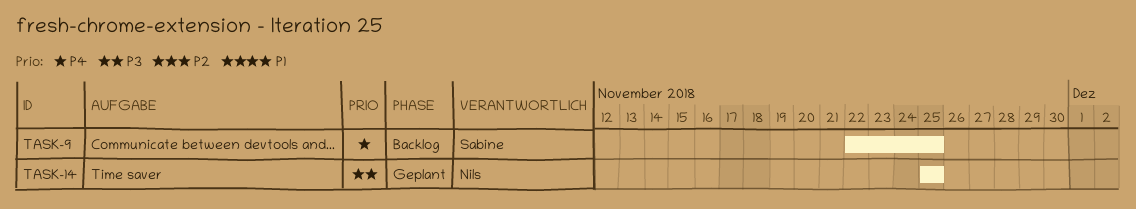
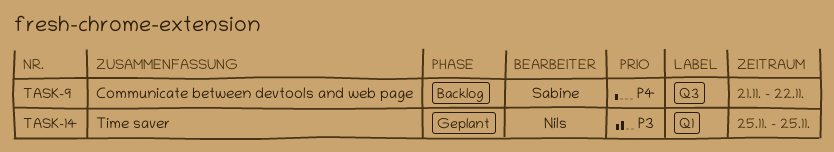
TASK-9, start: Nov 22 -> Nov 21
TASK-9, due: Nov 25 -> Nov 22

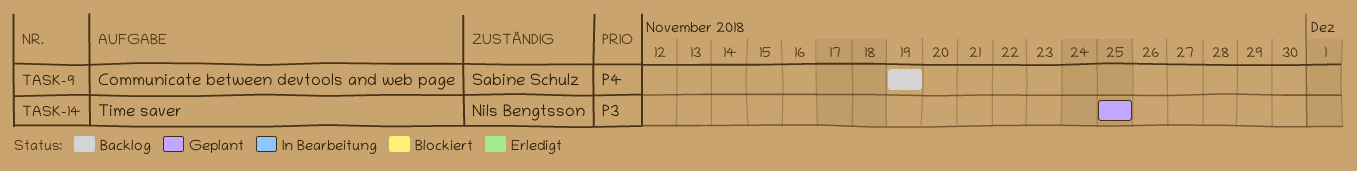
TASK-9, start: Nov 21 -> Nov 19
TASK-9, due: Nov 22 -> Nov 19

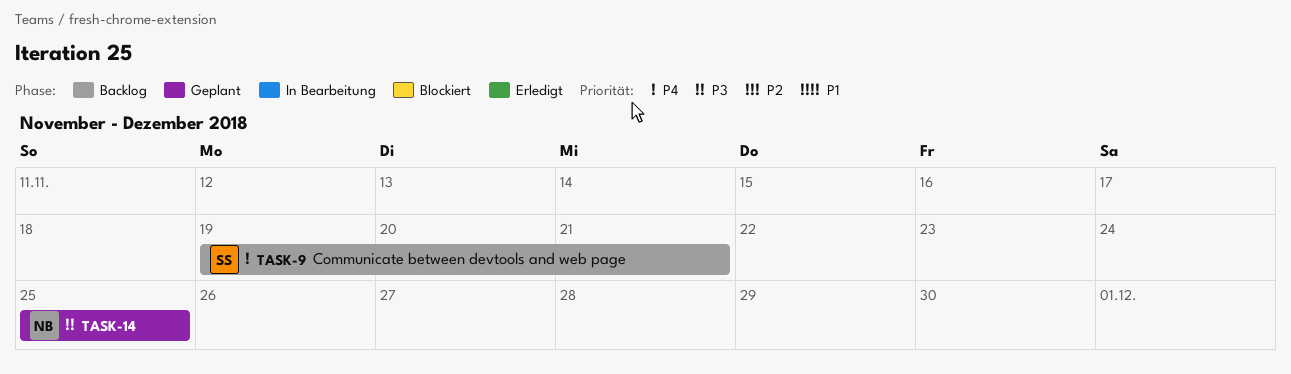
TASK-9, due: Nov 19 -> Nov 21

